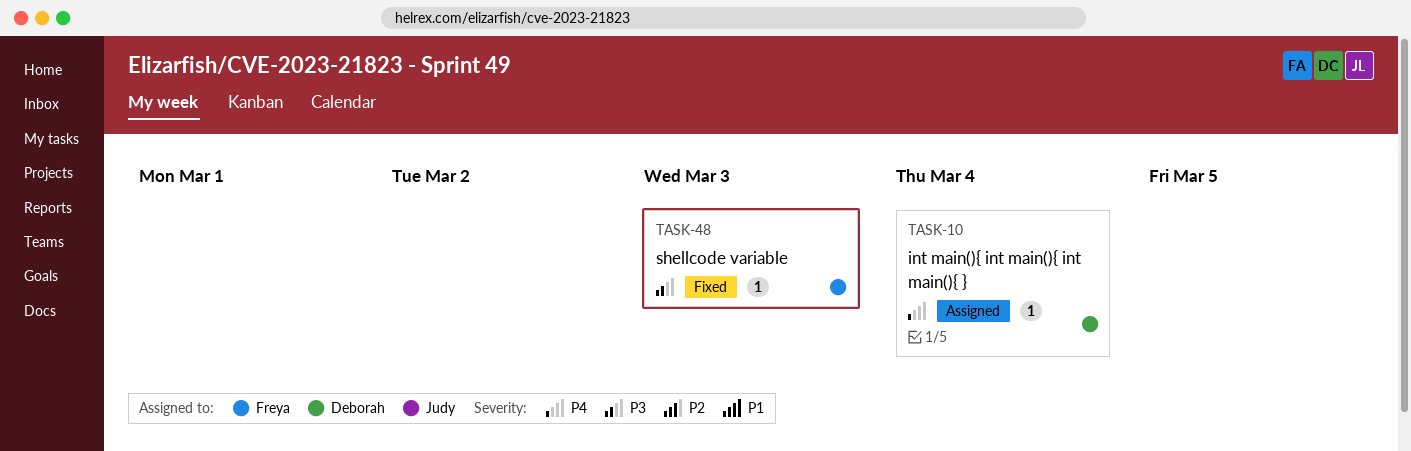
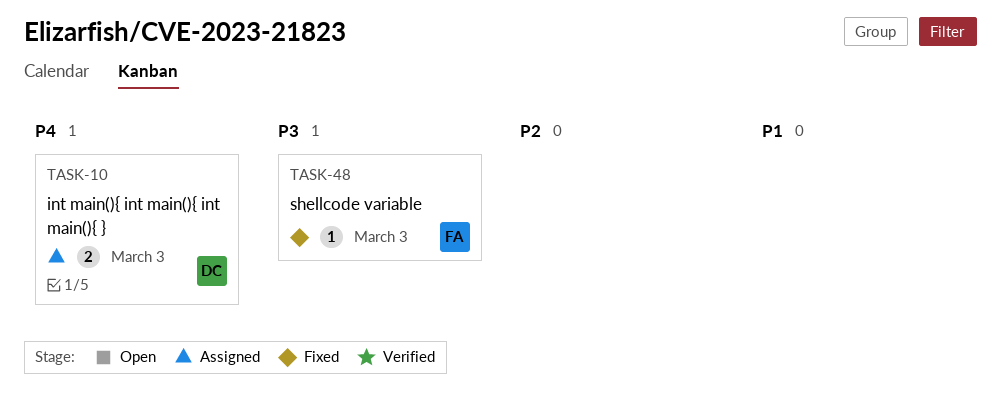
TASK-10, estimate: 1 -> 2
TASK-10, due: Mar 4 -> Mar 3

